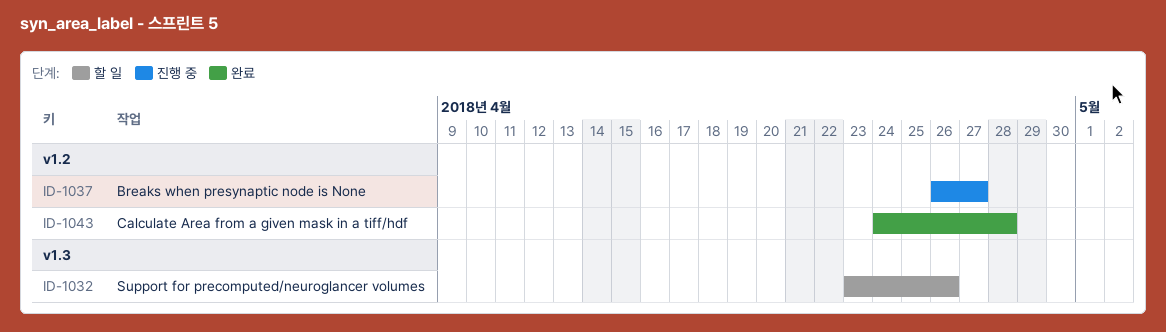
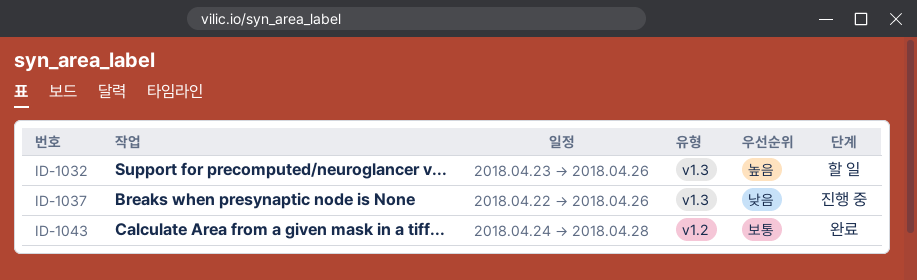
ID-1037, label: v1.2 -> v1.3
ID-1037, start: Apr 26 -> Apr 22
ID-1037, due: Apr 27 -> Apr 26

